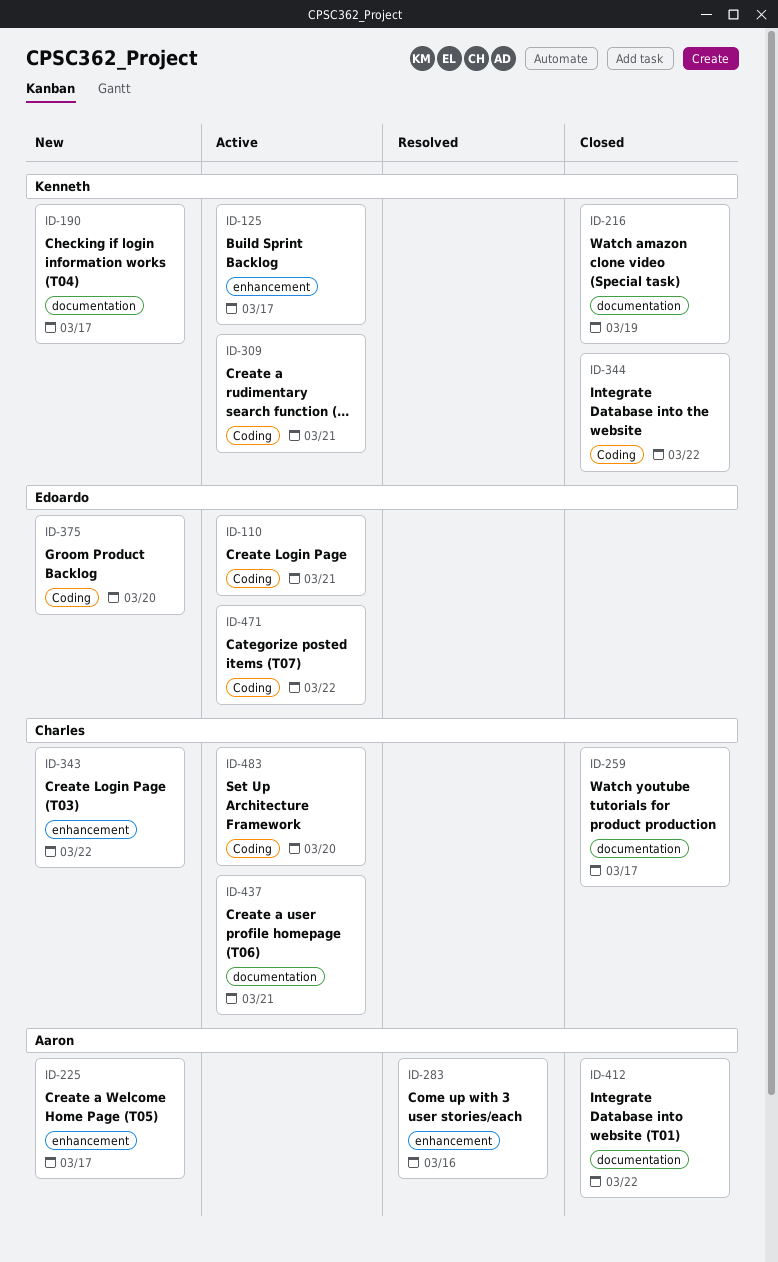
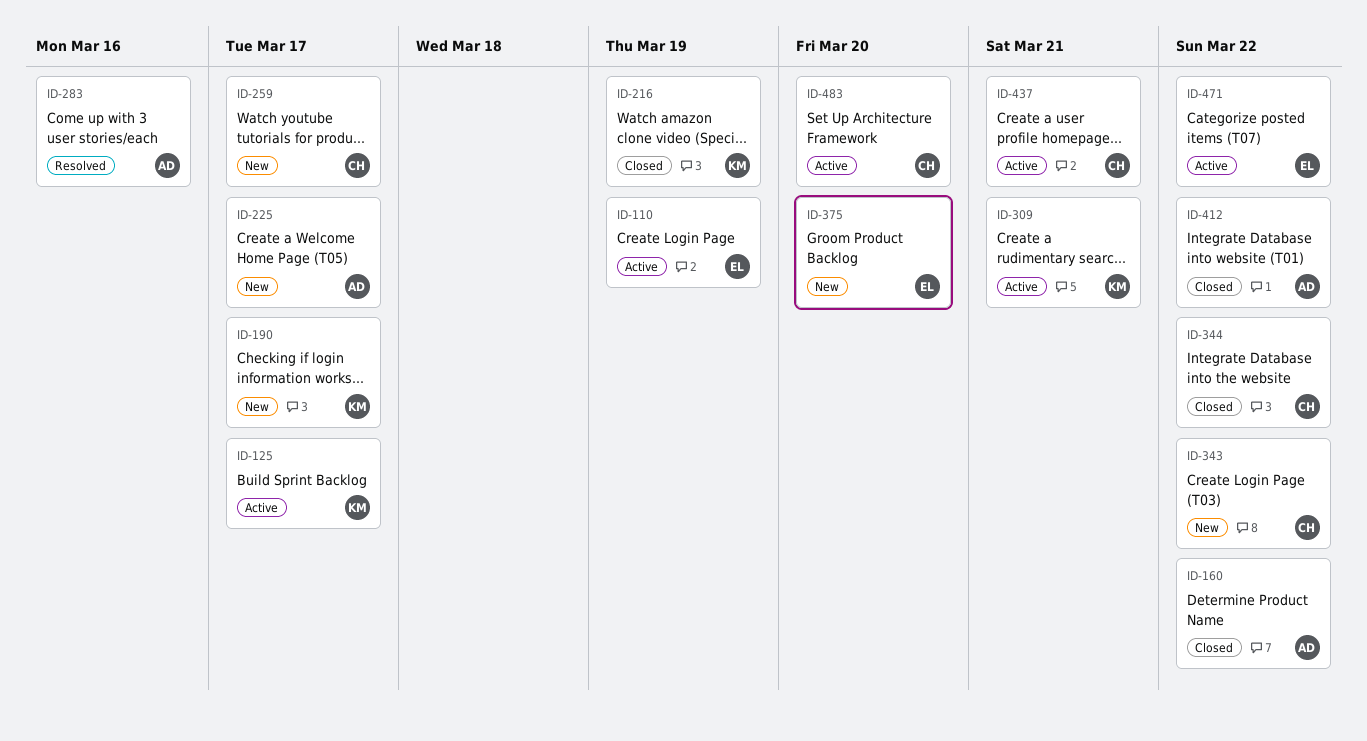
ID-110, due: Mar 21 -> Mar 19
ID-160: none -> present
ID-259, status: Closed -> New
ID-344, owner: Kenneth -> Charles

